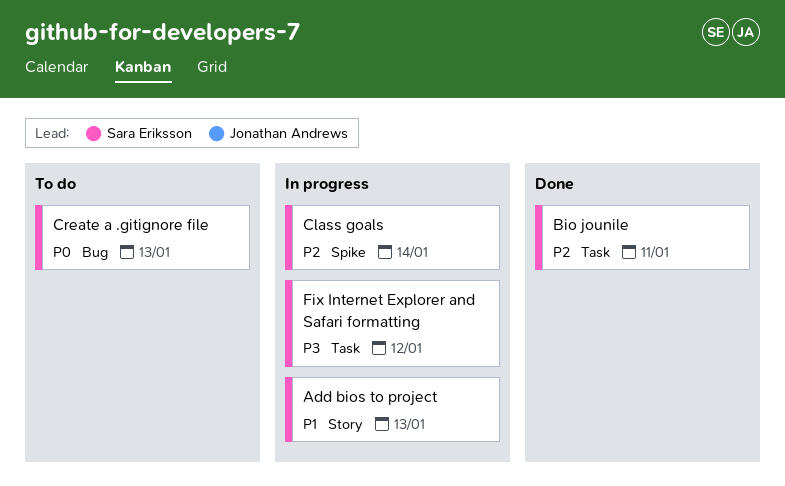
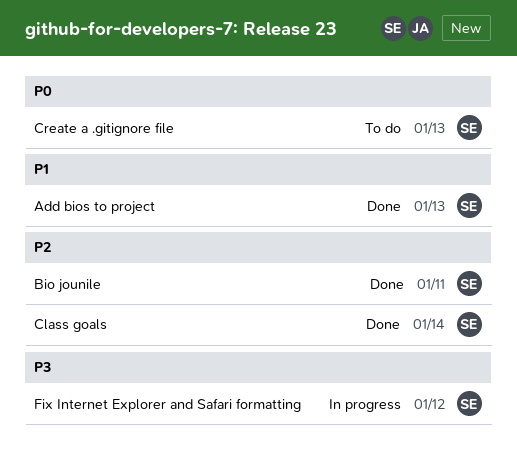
Add bios to project, status: In progress -> Done
Class goals, status: In progress -> Done

